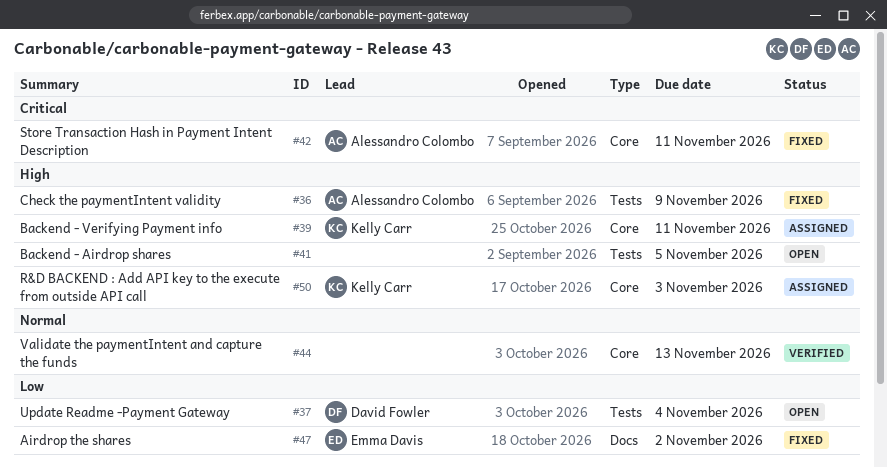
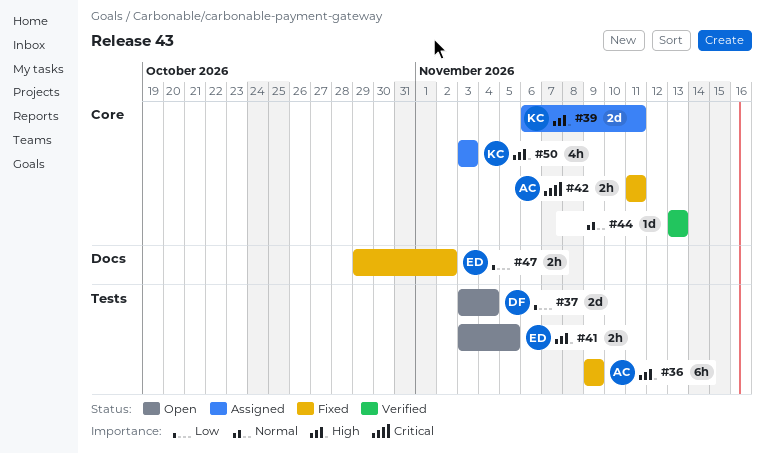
#41, owner: none -> Emma Davis

